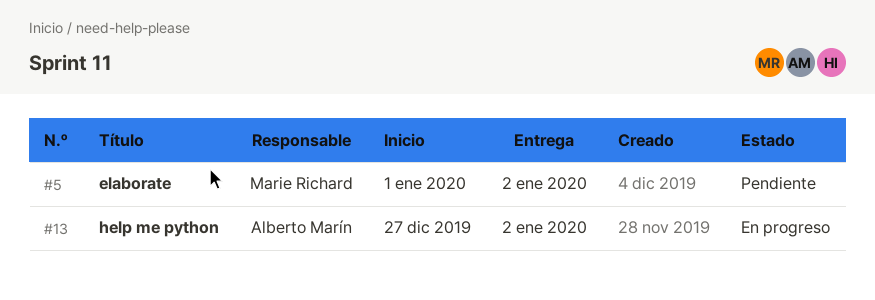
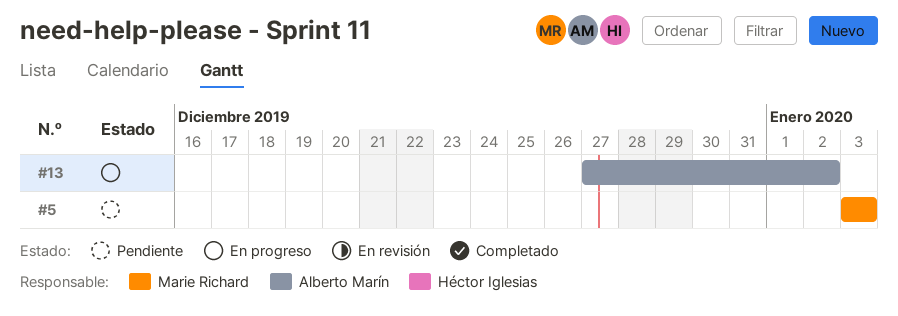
#5, start: Jan 1 -> Jan 3
#5, due: Jan 2 -> Jan 3

